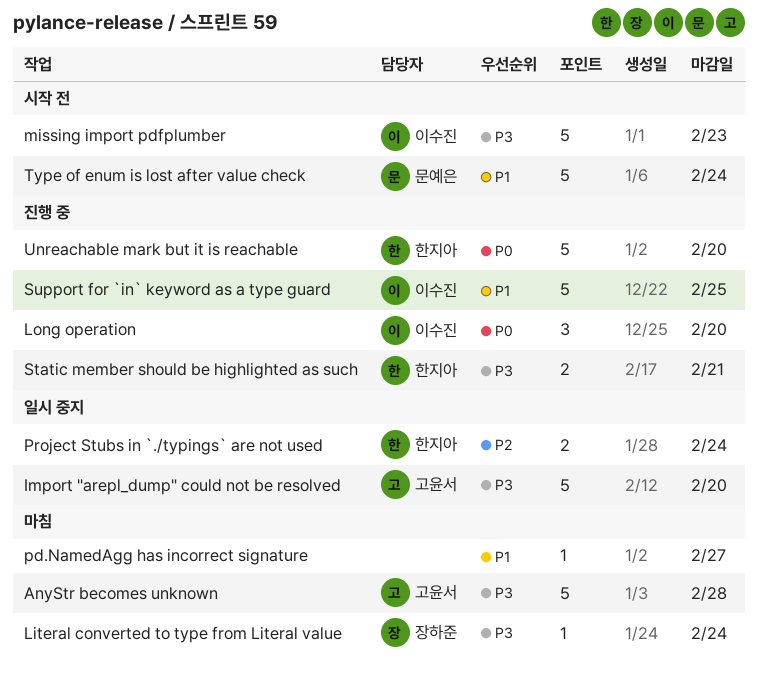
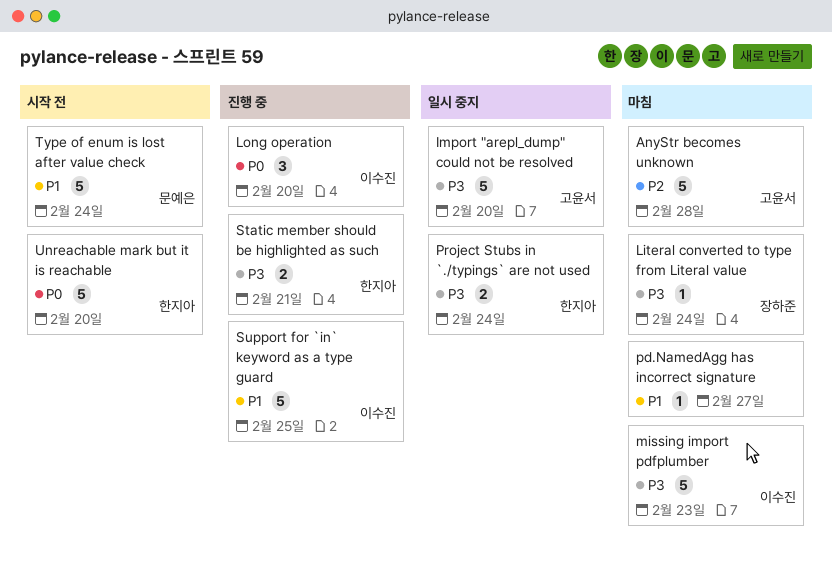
AnyStr becomes unknown, priority: P3 -> P2
missing import pdfplumber, status: 시작 전 -> 마침
Project Stubs in `./typings` are not used, priority: P2 -> P3
Unreachable mark but it is reachable, status: 진행 중 -> 시작 전

